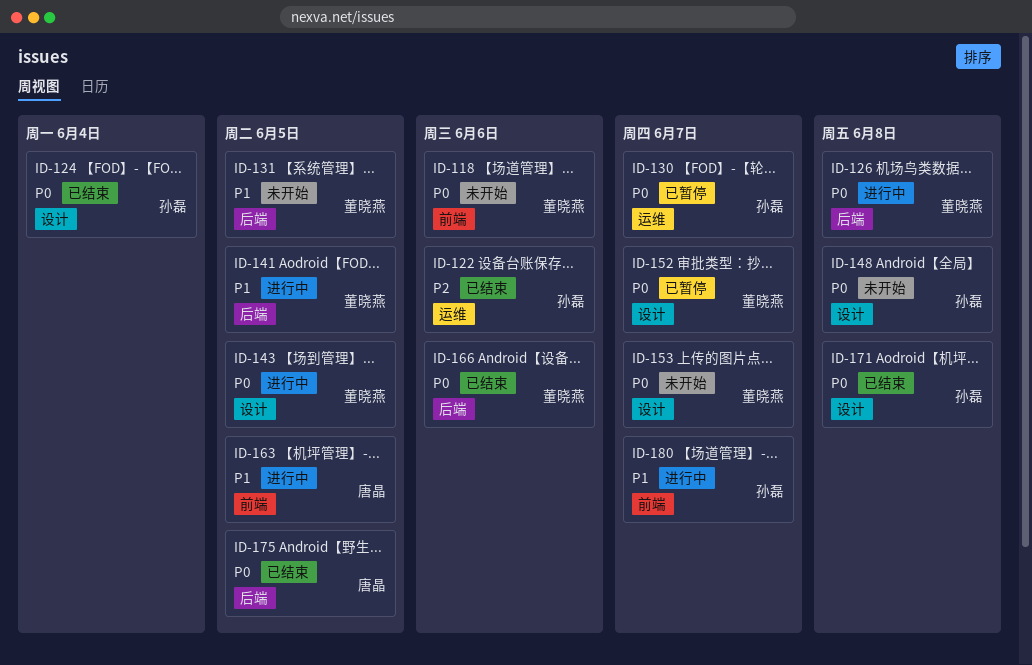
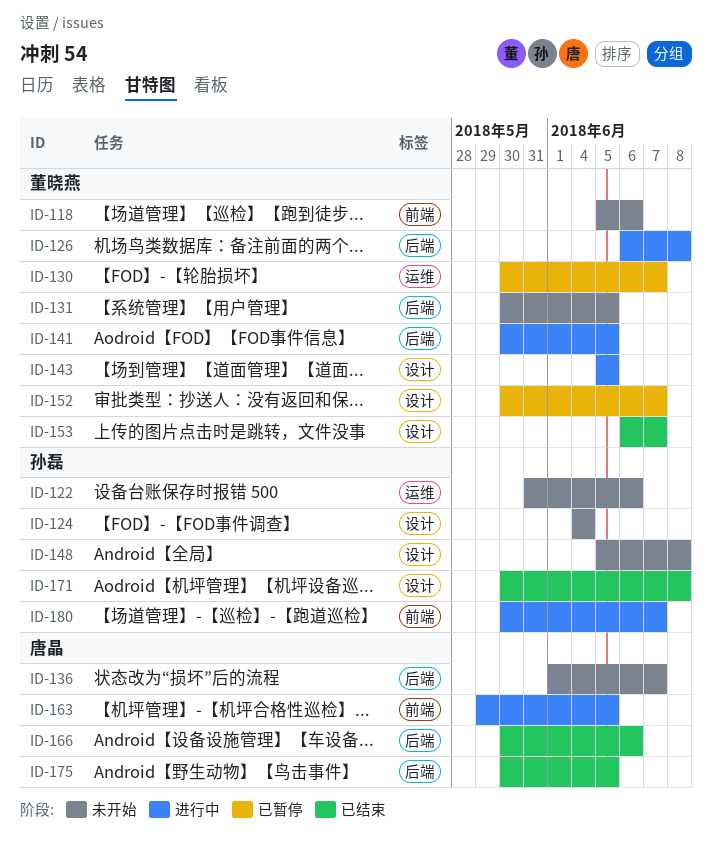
ID-122, status: 已结束 -> 未开始
ID-124, status: 已结束 -> 未开始
ID-130, owner: 孙磊 -> 董晓燕
ID-136: none -> present
ID-153, status: 未开始 -> 已结束
ID-166, owner: 董晓燕 -> 唐晶

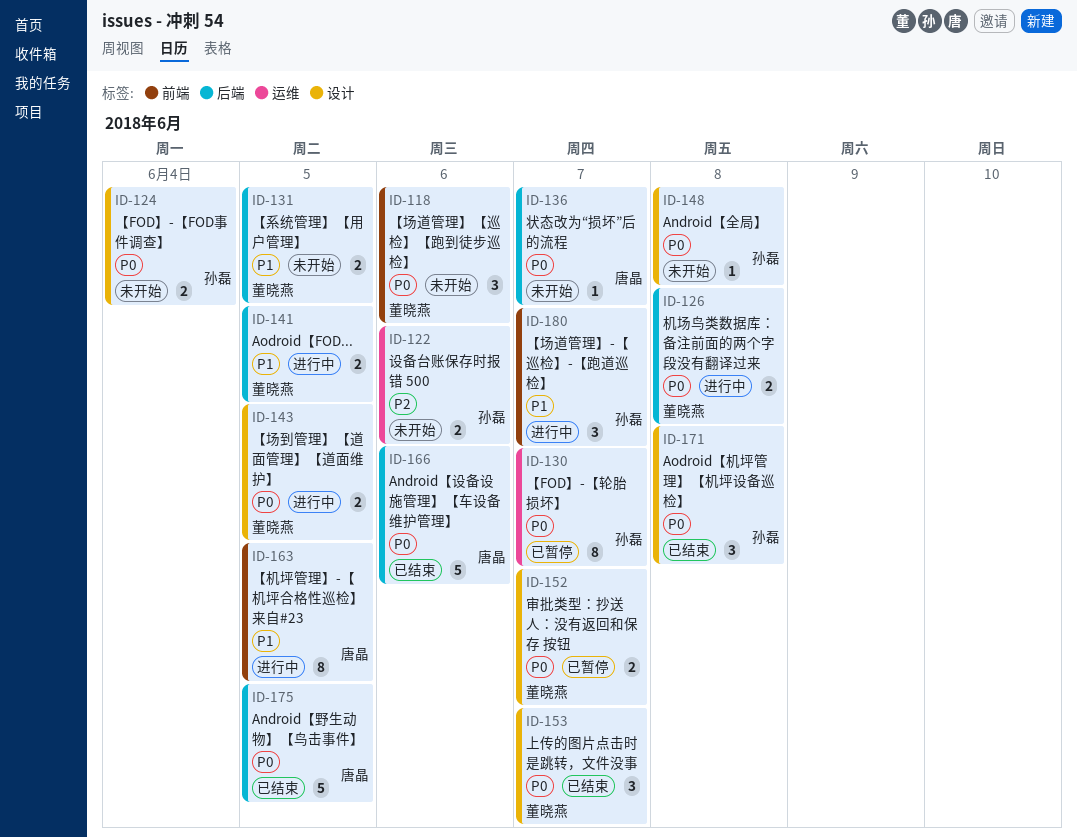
ID-130, owner: 董晓燕 -> 孙磊

